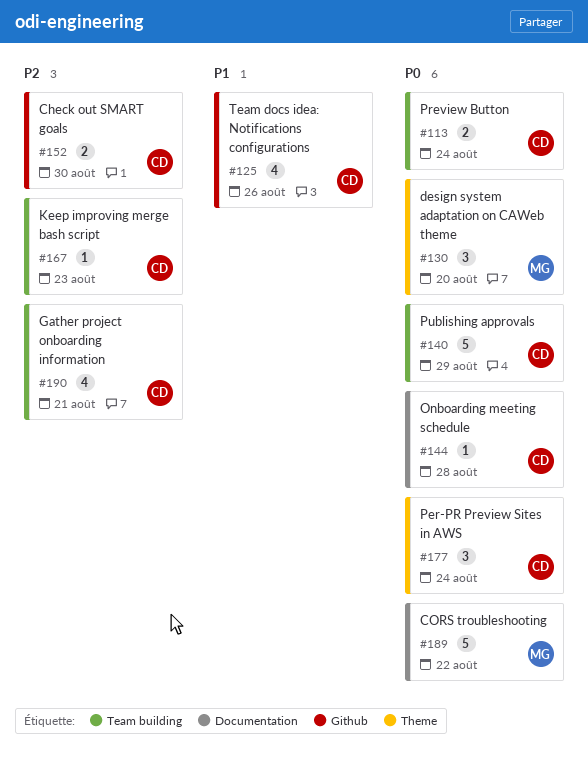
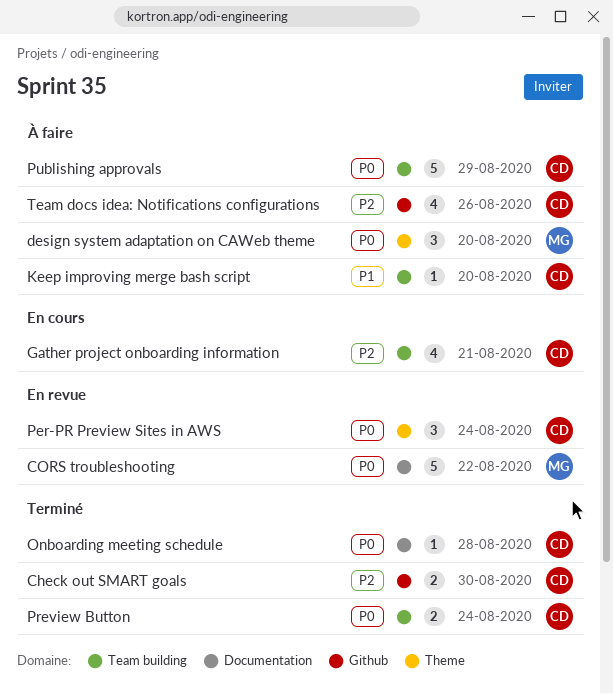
Keep improving merge bash script, priority: P2 -> P1
Keep improving merge bash script, due: Aug 23 -> Aug 20
Team docs idea: Notifications configurations, priority: P1 -> P2

